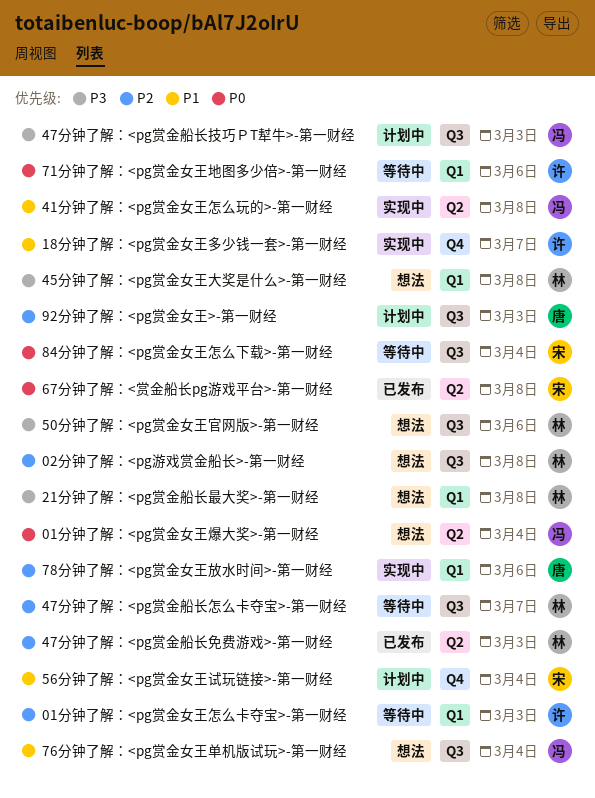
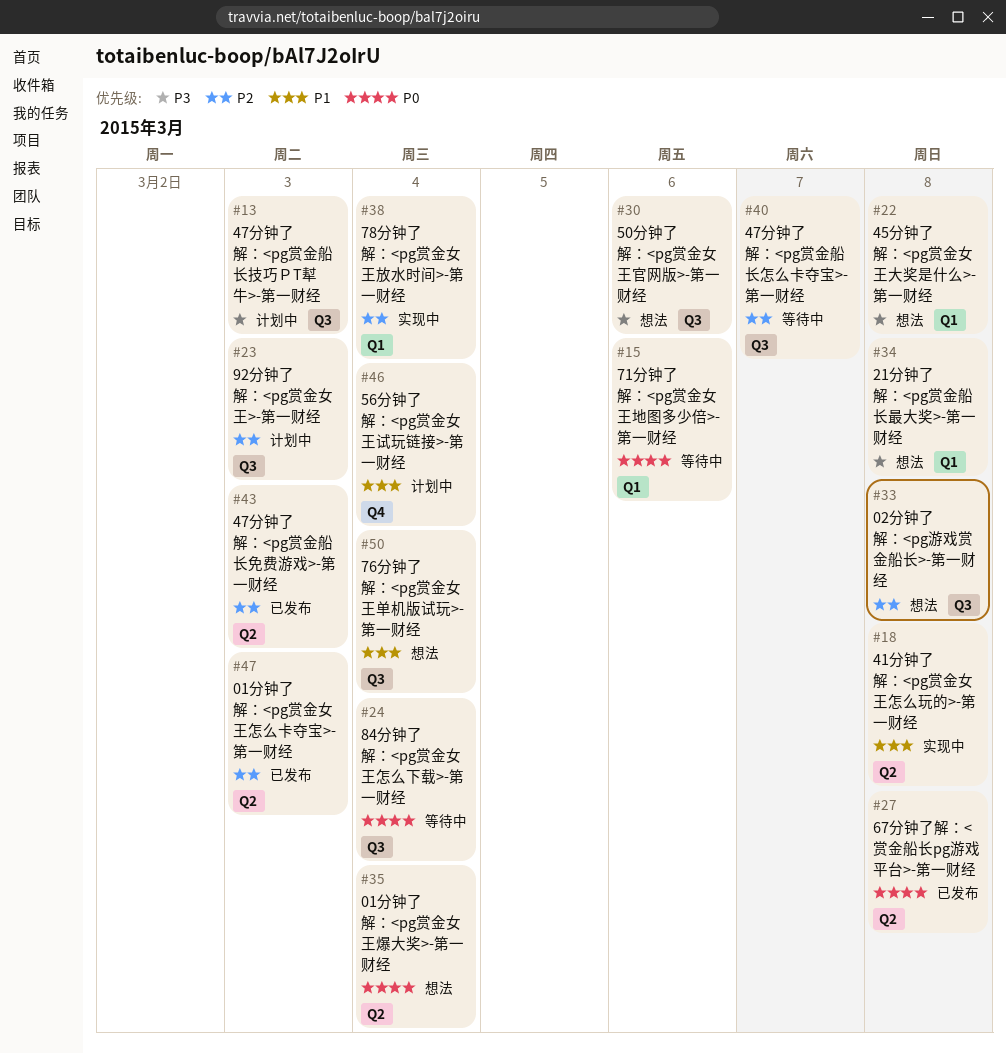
01分钟了解：<pg赏金女王怎么卡夺宝>-第一财经, status: 等待中 -> 已发布
01分钟了解：<pg赏金女王怎么卡夺宝>-第一财经, label: Q1 -> Q2
18分钟了解：<pg赏金女王多少钱一套>-第一财经: present -> none
78分钟了解：<pg赏金女王放水时间>-第一财经, due: Mar 6 -> Mar 4

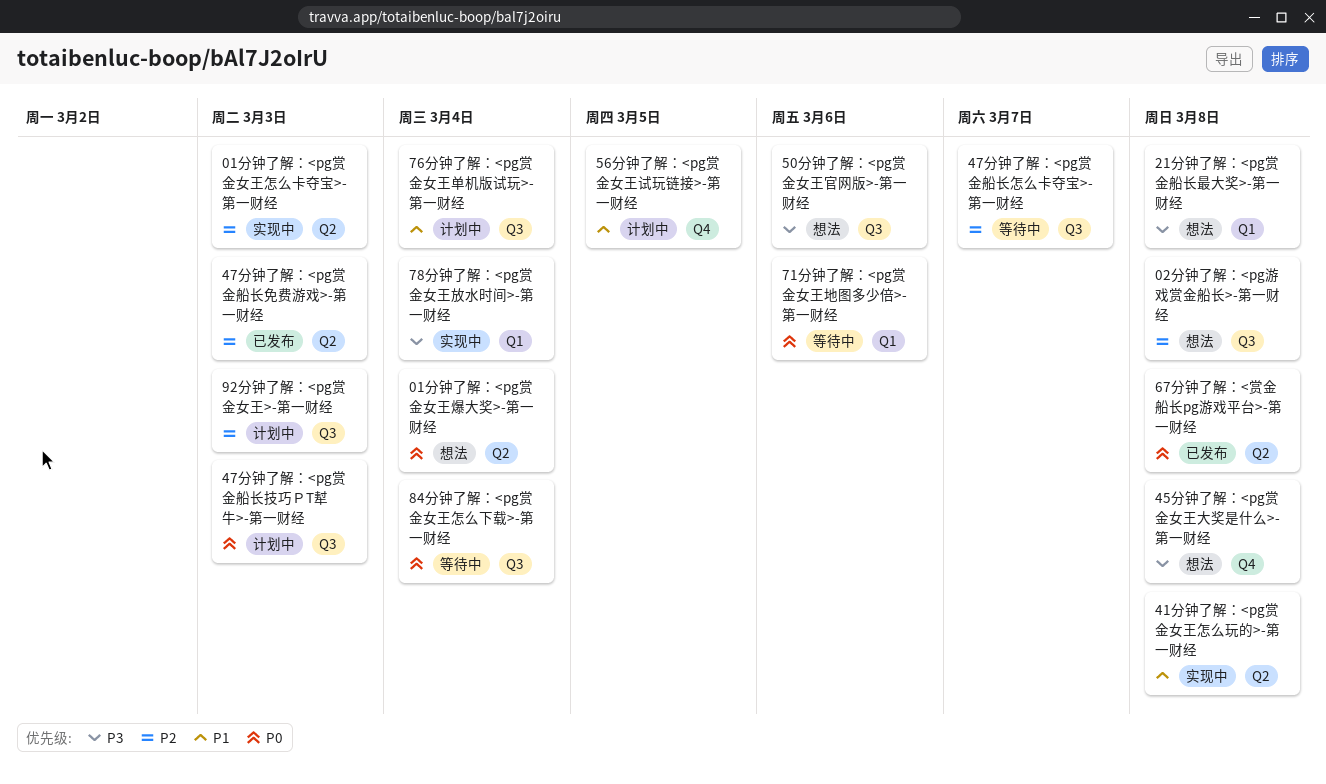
01分钟了解：<pg赏金女王怎么卡夺宝>-第一财经, status: 已发布 -> 实现中
45分钟了解：<pg赏金女王大奖是什么>-第一财经, label: Q1 -> Q4
47分钟了解：<pg赏金船长技巧ＰT犎牛>-第一财经, priority: P3 -> P0
56分钟了解：<pg赏金女王试玩链接>-第一财经, due: Mar 4 -> Mar 5
76分钟了解：<pg赏金女王单机版试玩>-第一财经, status: 想法 -> 计划中
78分钟了解：<pg赏金女王放水时间>-第一财经, priority: P2 -> P3

